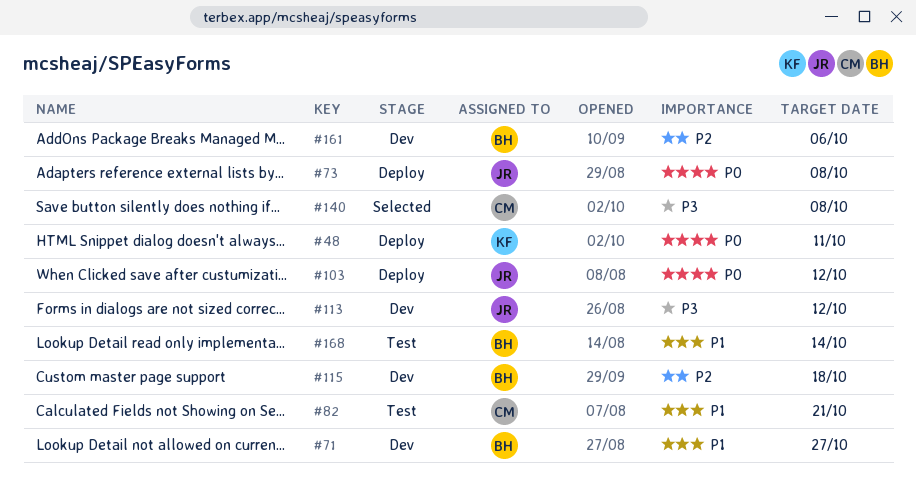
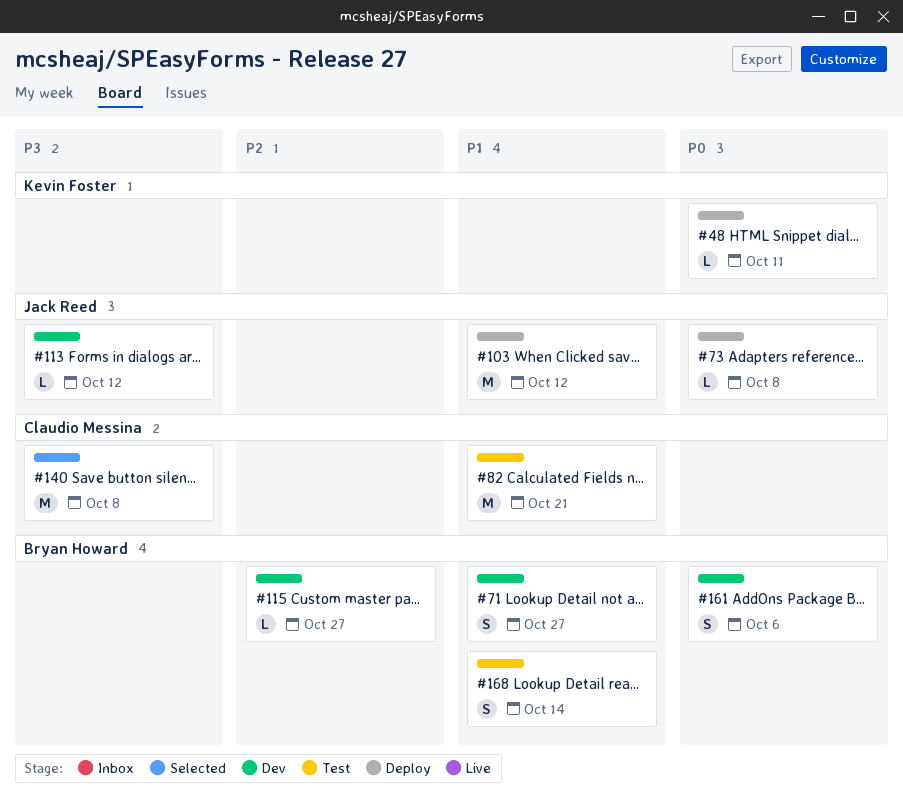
#103, priority: P0 -> P1
#115, due: Oct 18 -> Oct 27
#161, priority: P2 -> P0

